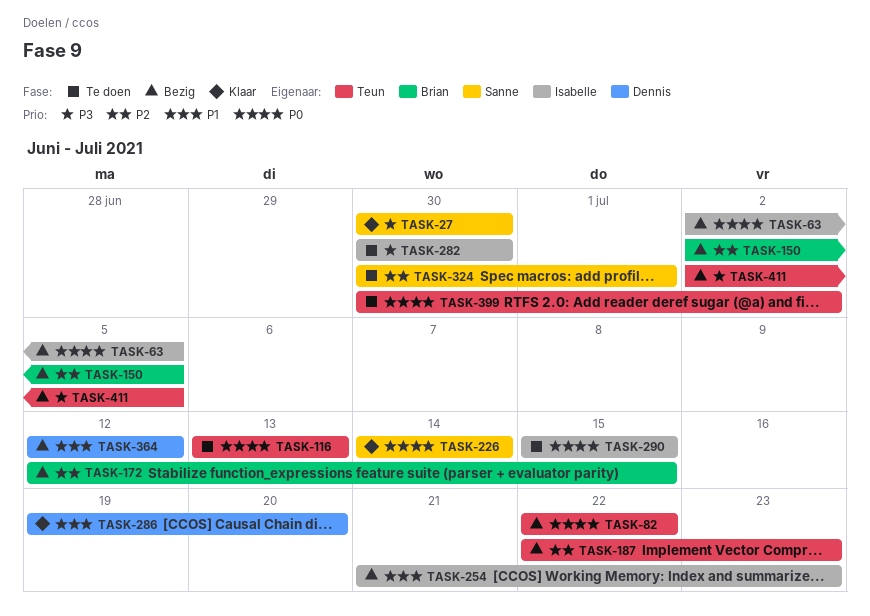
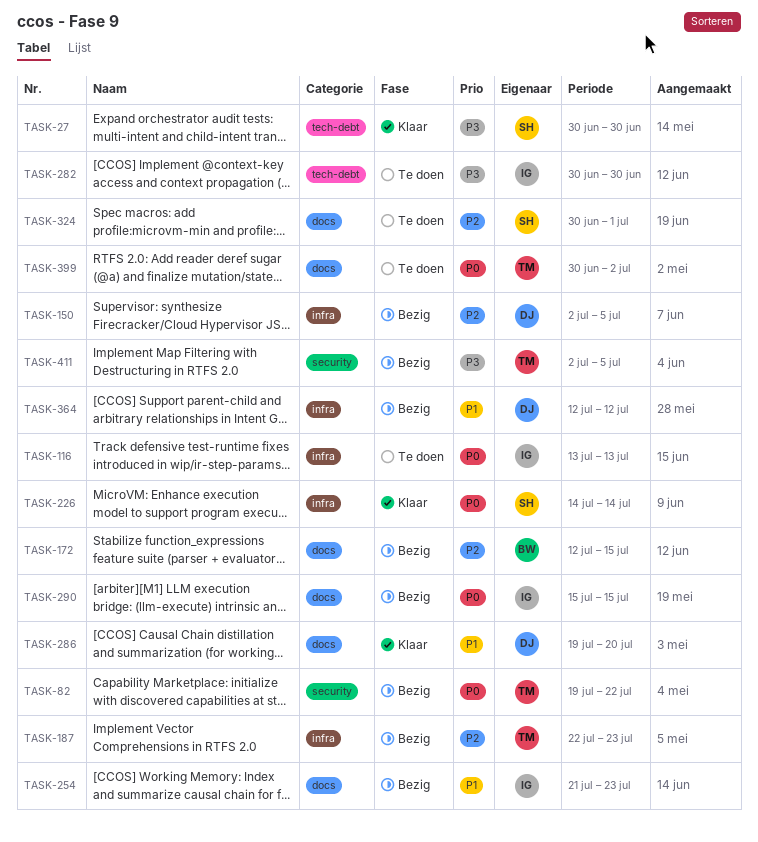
TASK-63: present -> none
TASK-82, start: Jul 22 -> Jul 19
TASK-116, owner: Teun -> Isabelle
TASK-150, owner: Brian -> Dennis
TASK-290, status: Te doen -> Bezig

